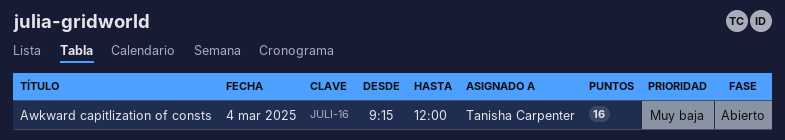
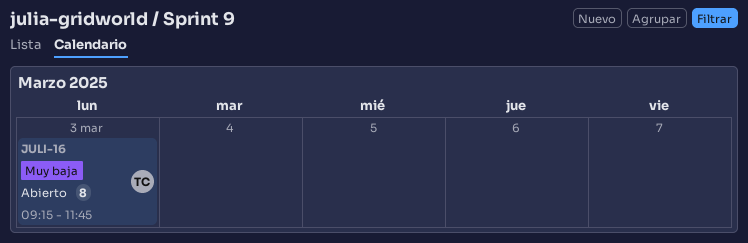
JULI-16, estimate: 16 -> 8
JULI-16, day: Mar 4 -> Mar 3
JULI-16, ends: 12:00 -> 11:45

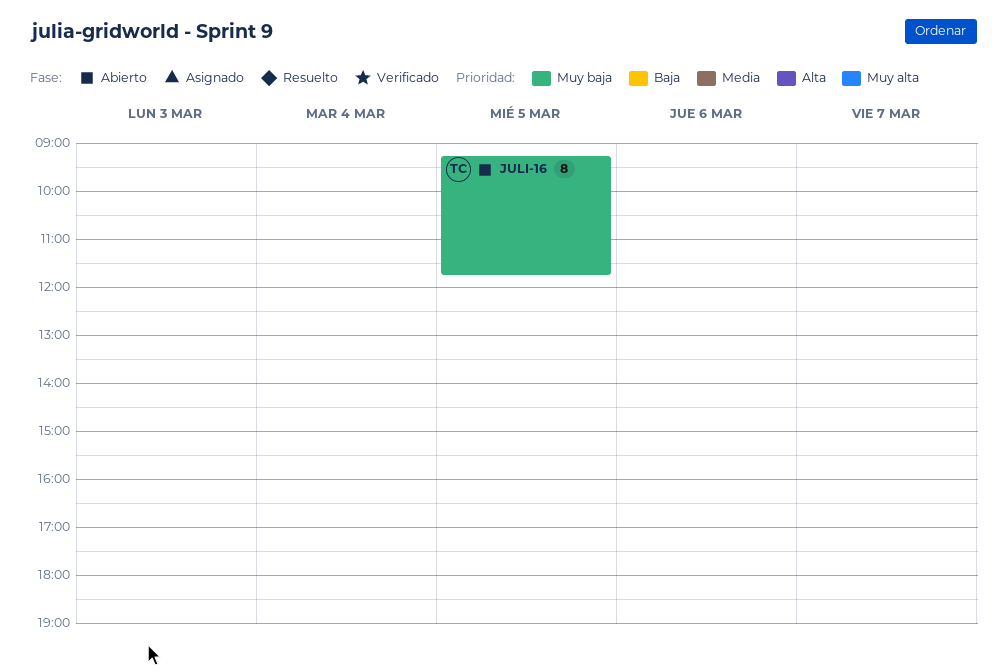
JULI-16, day: Mar 3 -> Mar 5

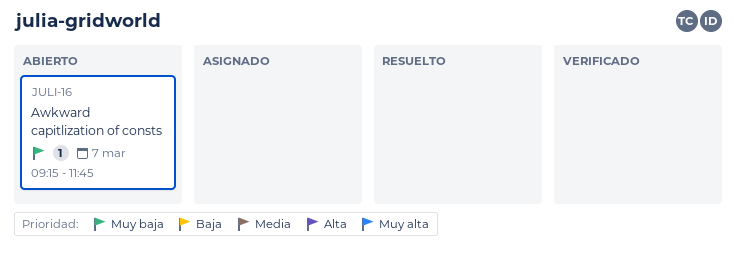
JULI-16, estimate: 8 -> 1
JULI-16, day: Mar 5 -> Mar 7

